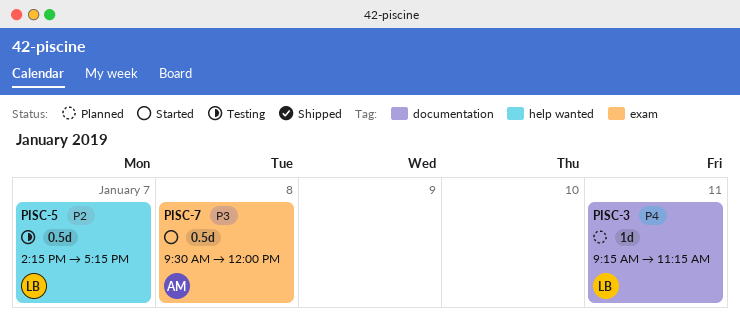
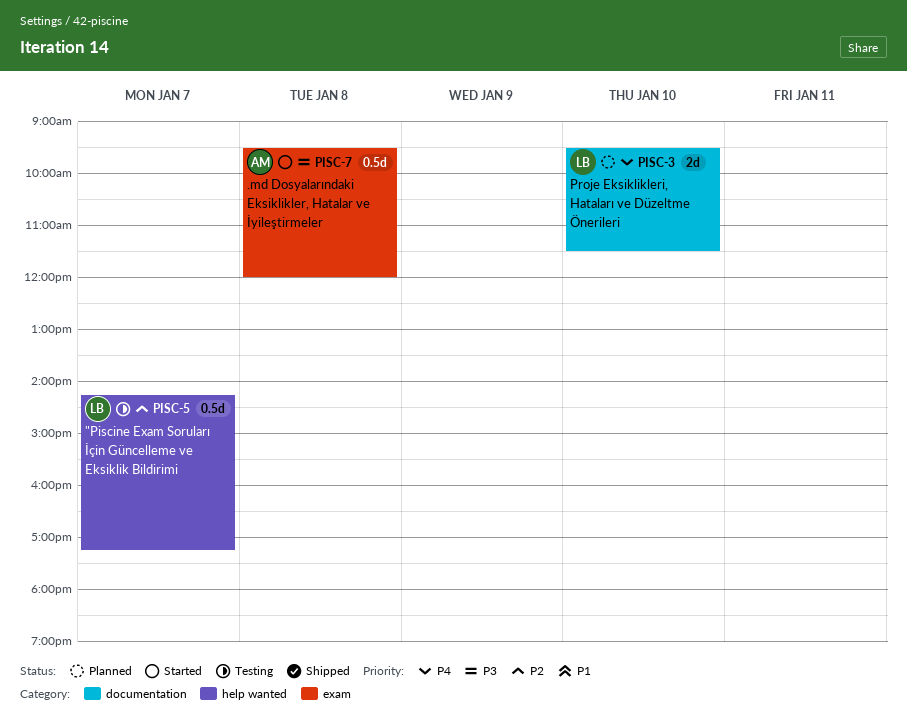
PISC-3, estimate: 1d -> 2d
PISC-3, day: Jan 11 -> Jan 10
PISC-3, begins: 09:15 -> 09:30
PISC-3, ends: 11:15 -> 11:30

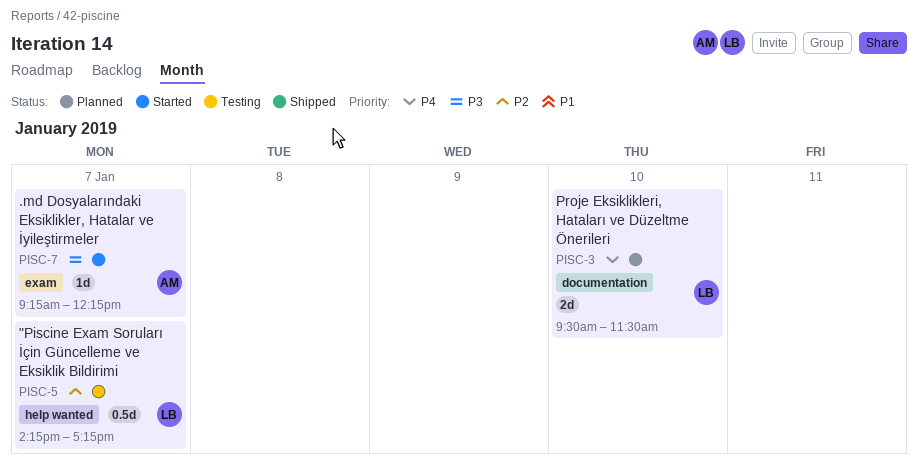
PISC-7, estimate: 0.5d -> 1d
PISC-7, day: Jan 8 -> Jan 7
PISC-7, begins: 09:30 -> 09:15
PISC-7, ends: 12:00 -> 12:15

